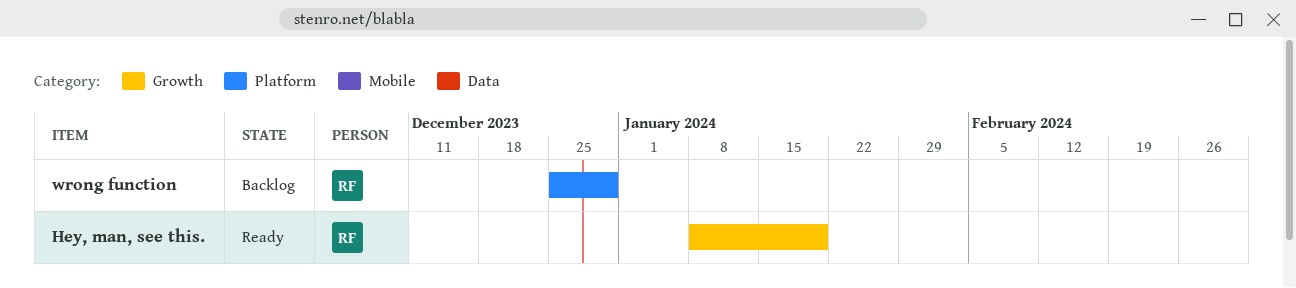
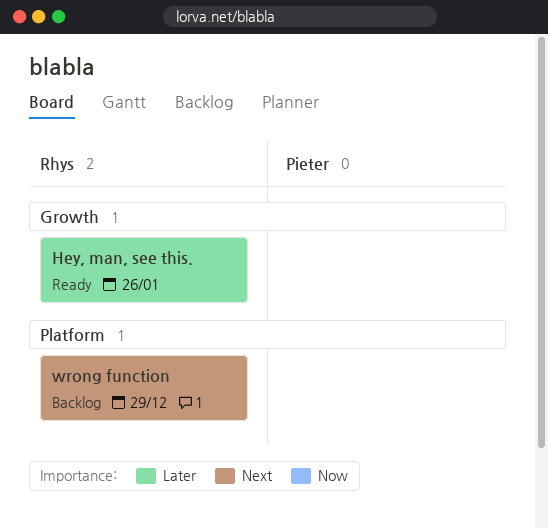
Hey, man, see this., due: Jan 19 -> Jan 26

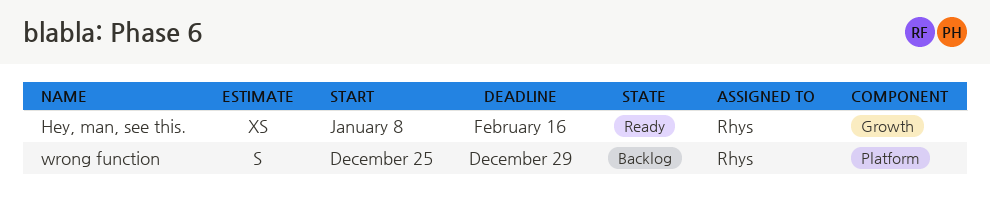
Hey, man, see this., due: Jan 26 -> Feb 16

